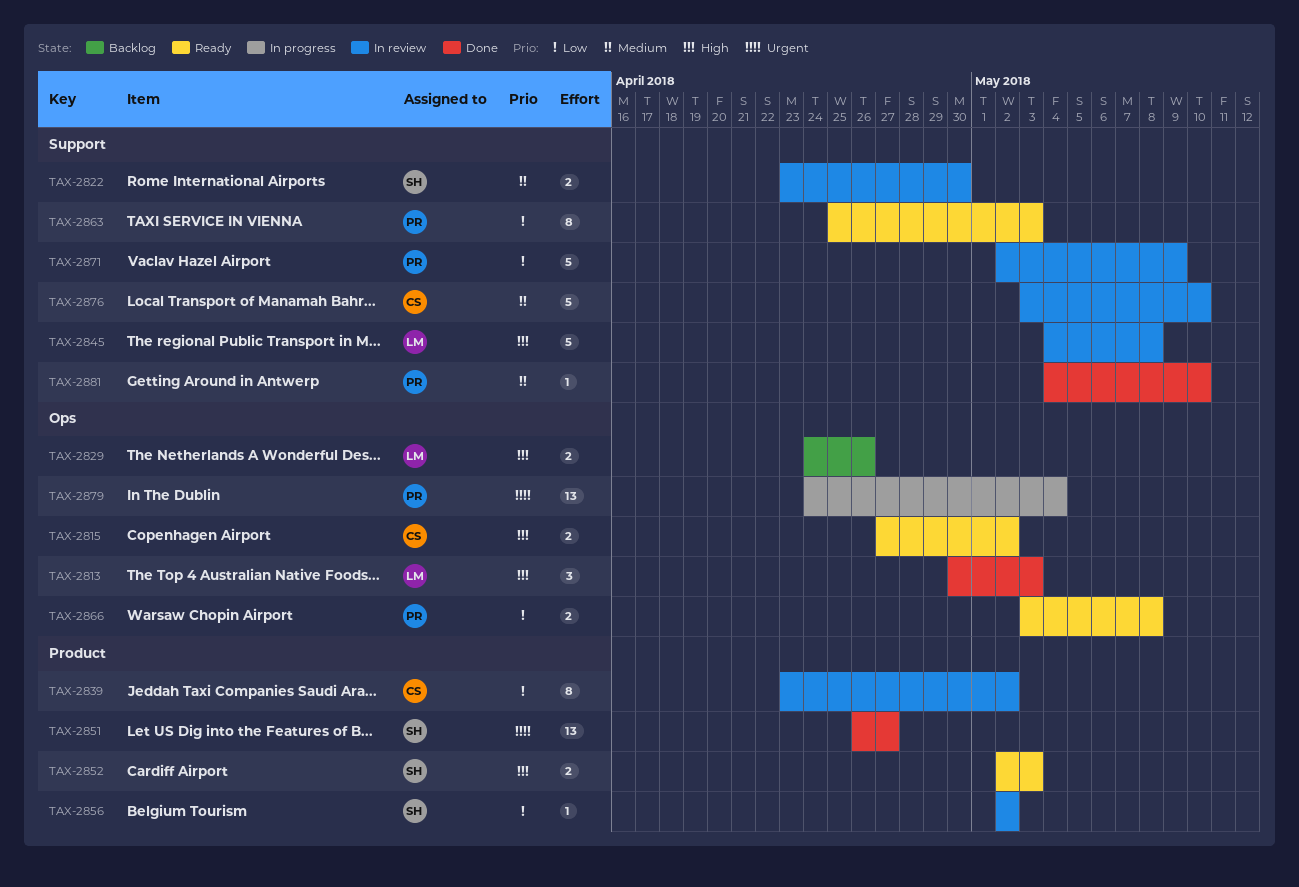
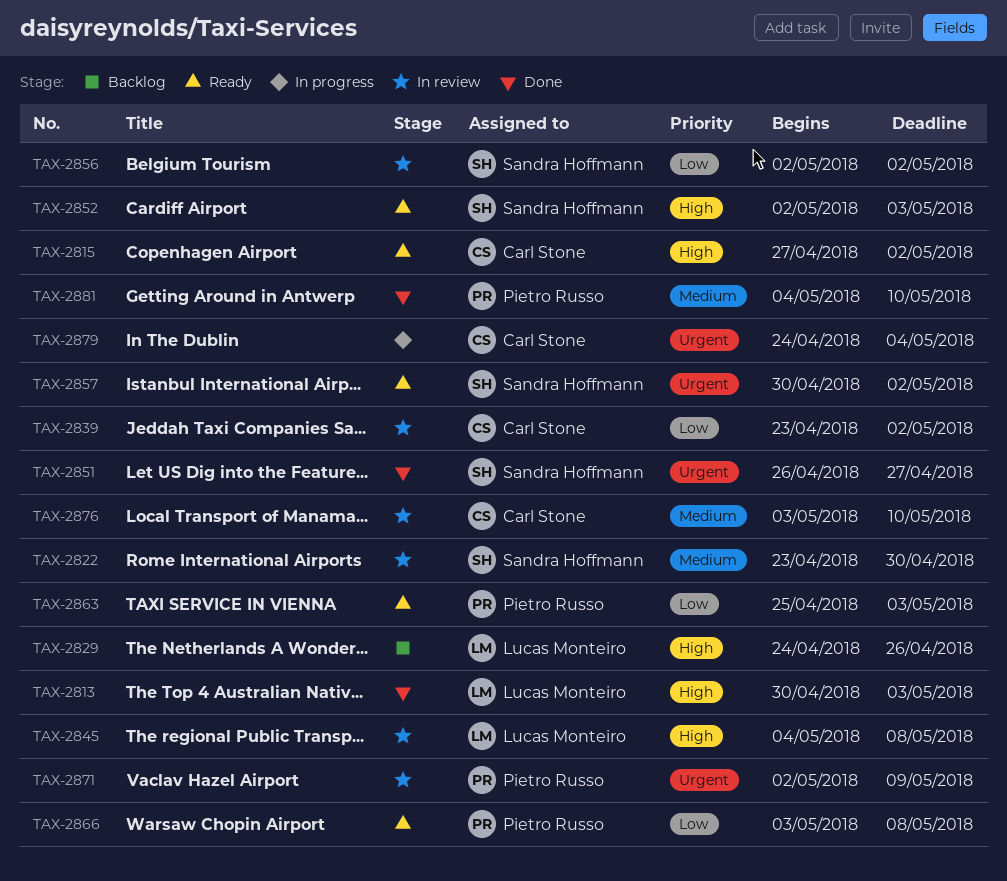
TAX-2857: none -> present
TAX-2871, priority: Low -> Urgent
TAX-2879, owner: Pietro Russo -> Carl Stone

